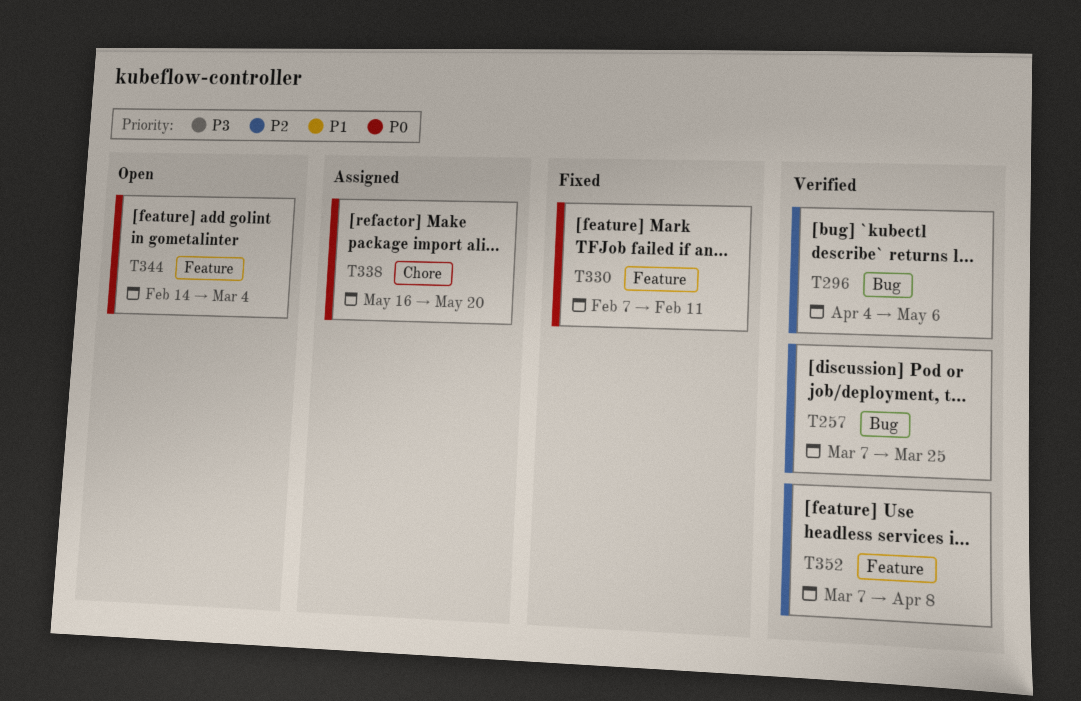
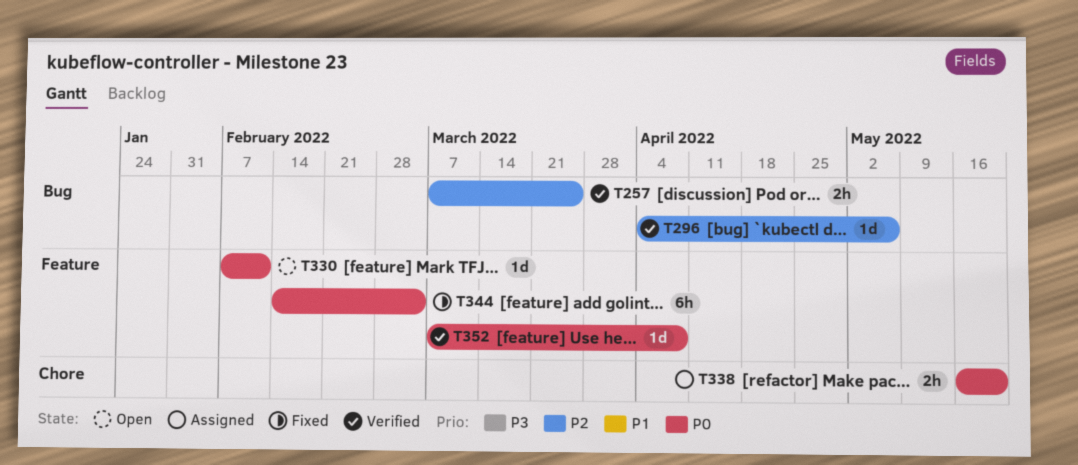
T330, status: Fixed -> Open
T344, status: Open -> Fixed
T352, priority: P2 -> P0

